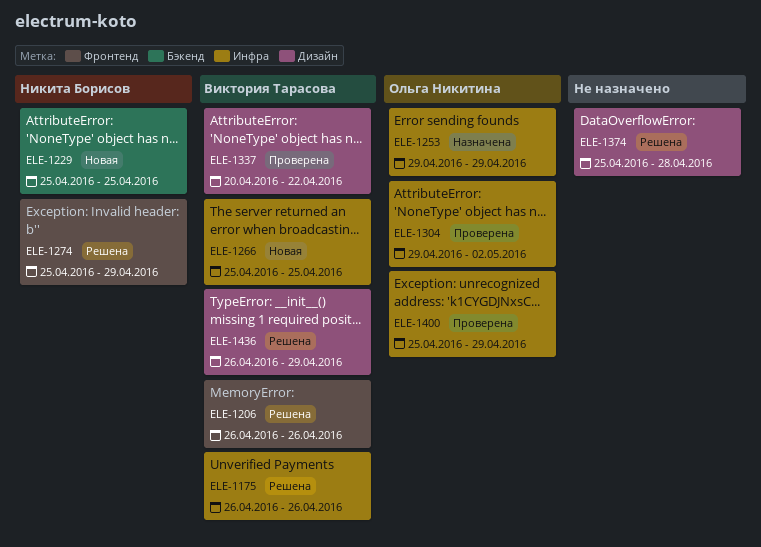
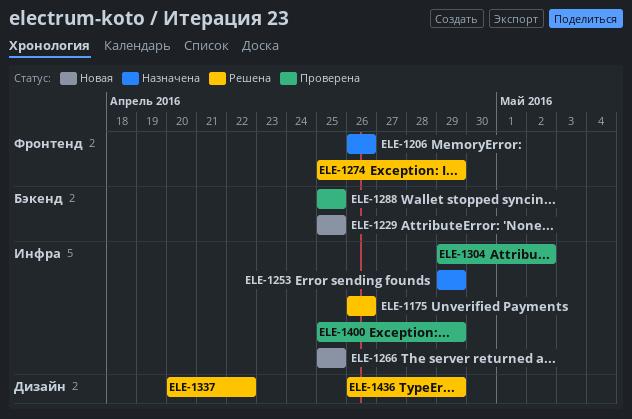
ELE-1206, status: Решена -> Назначена
ELE-1288: none -> present
ELE-1337, status: Проверена -> Решена
ELE-1374: present -> none

